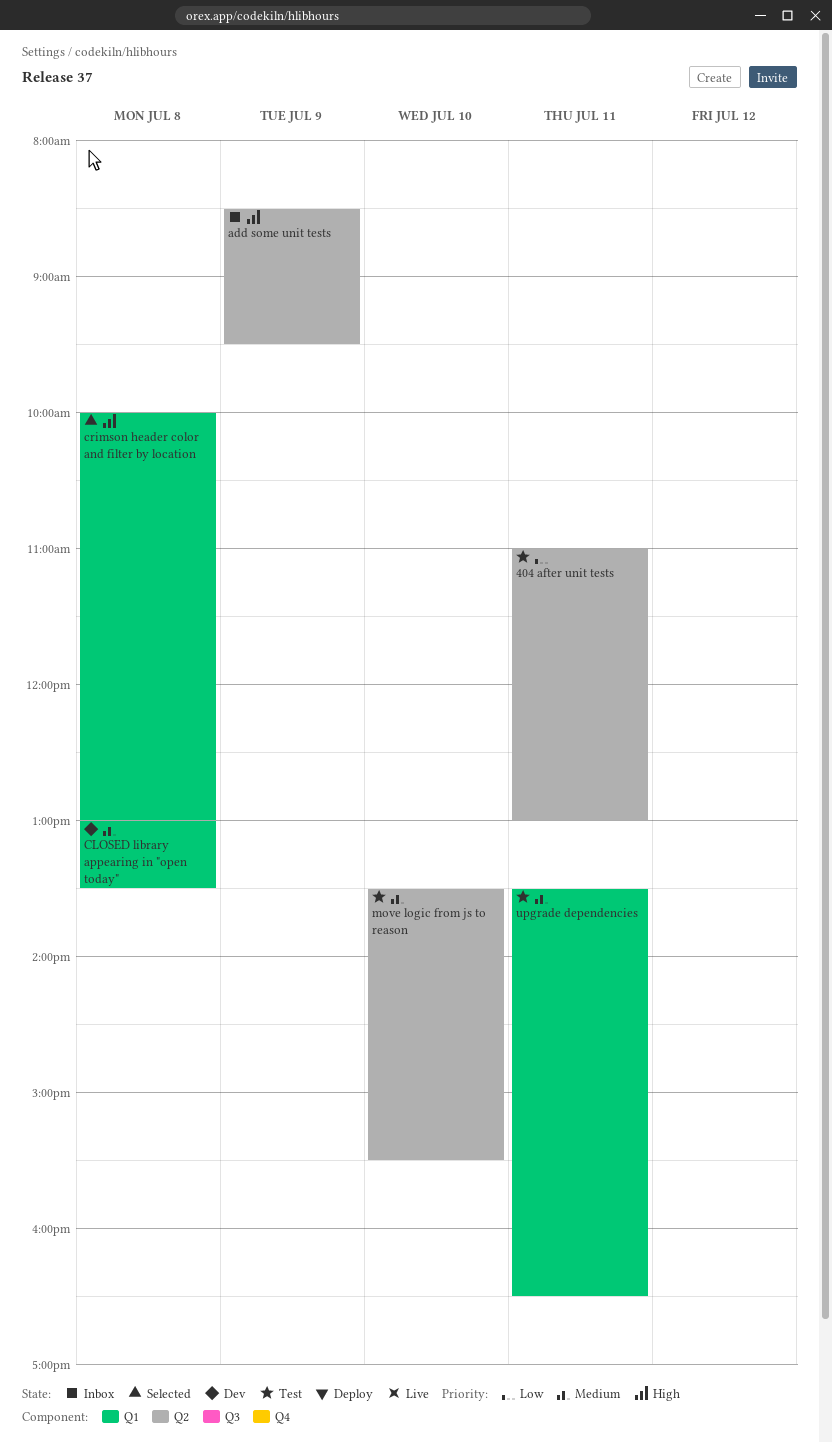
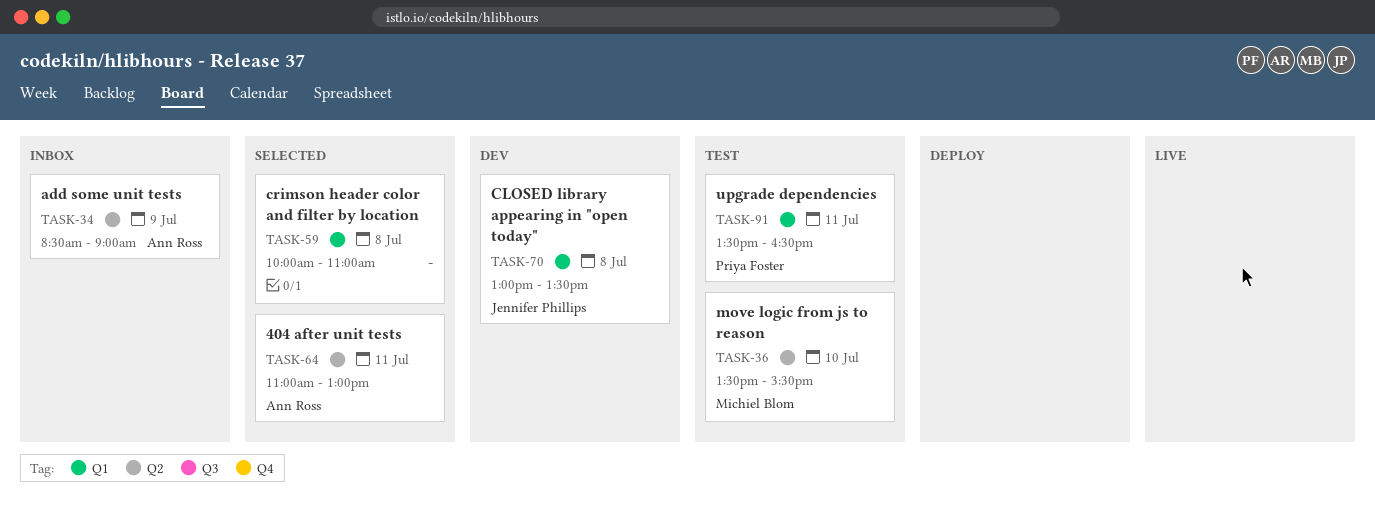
404 after unit tests, status: Test -> Selected
add some unit tests, ends: 09:30 -> 09:00
crimson header color and filter by location, ends: 13:00 -> 11:00

